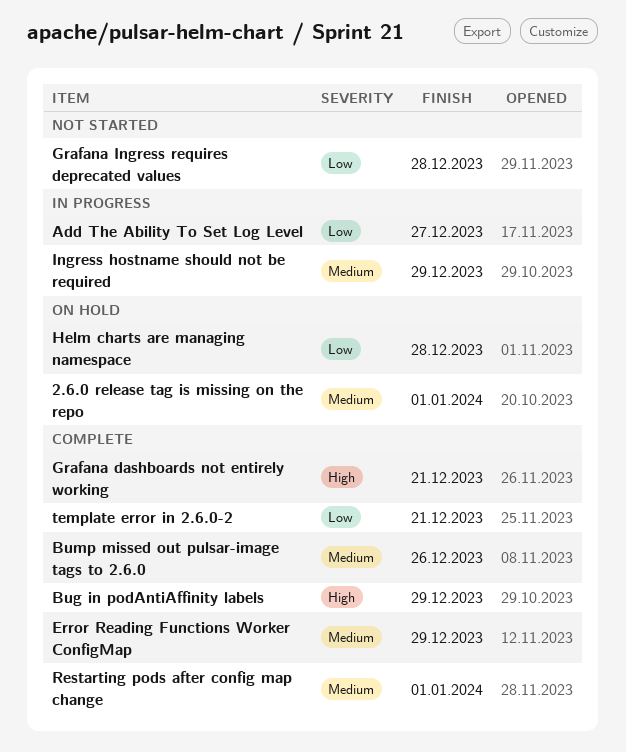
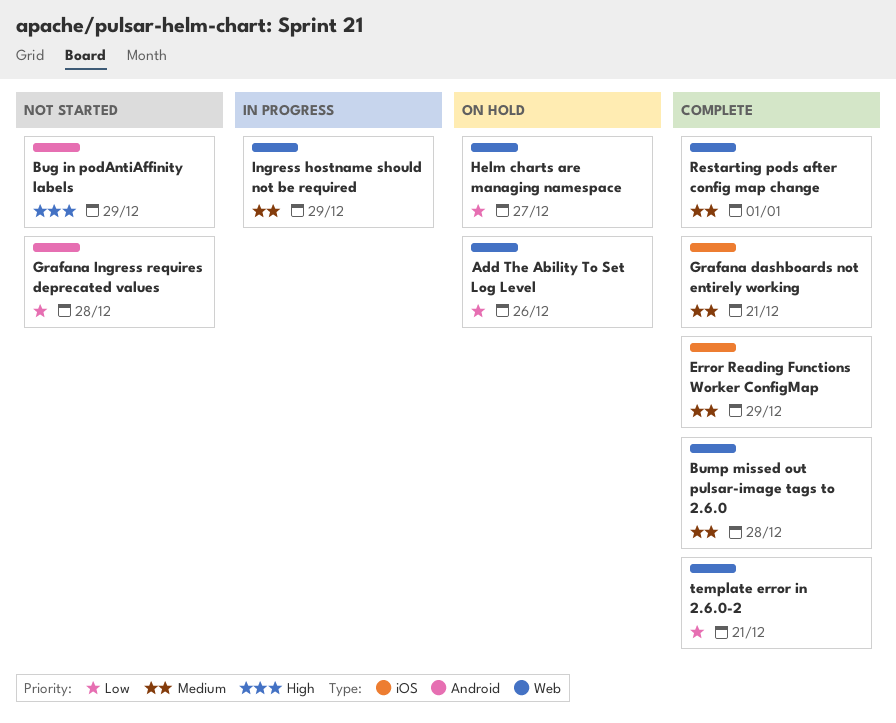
2.6.0 release tag is missing on the repo: present -> none
Add The Ability To Set Log Level, status: In progress -> On hold
Add The Ability To Set Log Level, due: Dec 27 -> Dec 26
Bug in podAntiAffinity labels, status: Complete -> Not started
Bump missed out pulsar-image tags to 2.6.0, due: Dec 26 -> Dec 28
Grafana dashboards not entirely working, priority: High -> Medium
Helm charts are managing namespace, due: Dec 28 -> Dec 27

